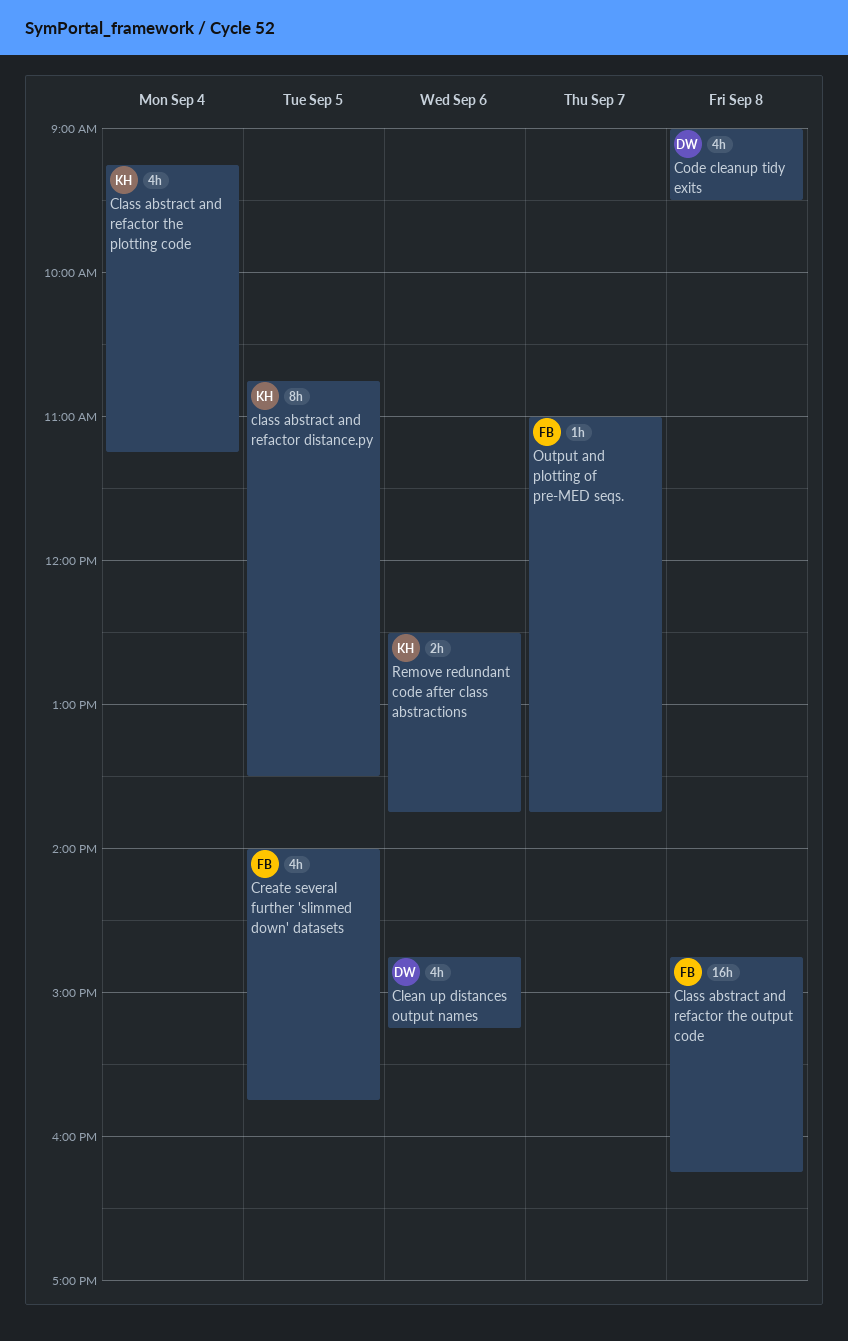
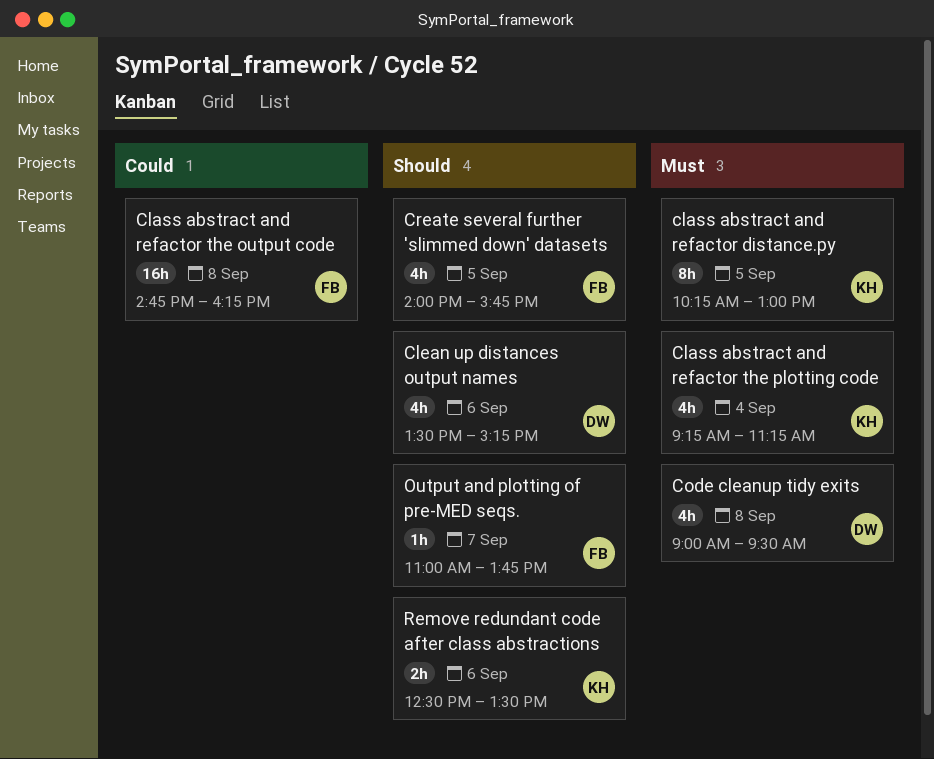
class abstract and refactor distance.py, begins: 10:45 -> 10:15
class abstract and refactor distance.py, ends: 13:30 -> 13:00
Clean up distances output names, begins: 14:45 -> 13:30
Remove redundant code after class abstractions, ends: 13:45 -> 13:30

